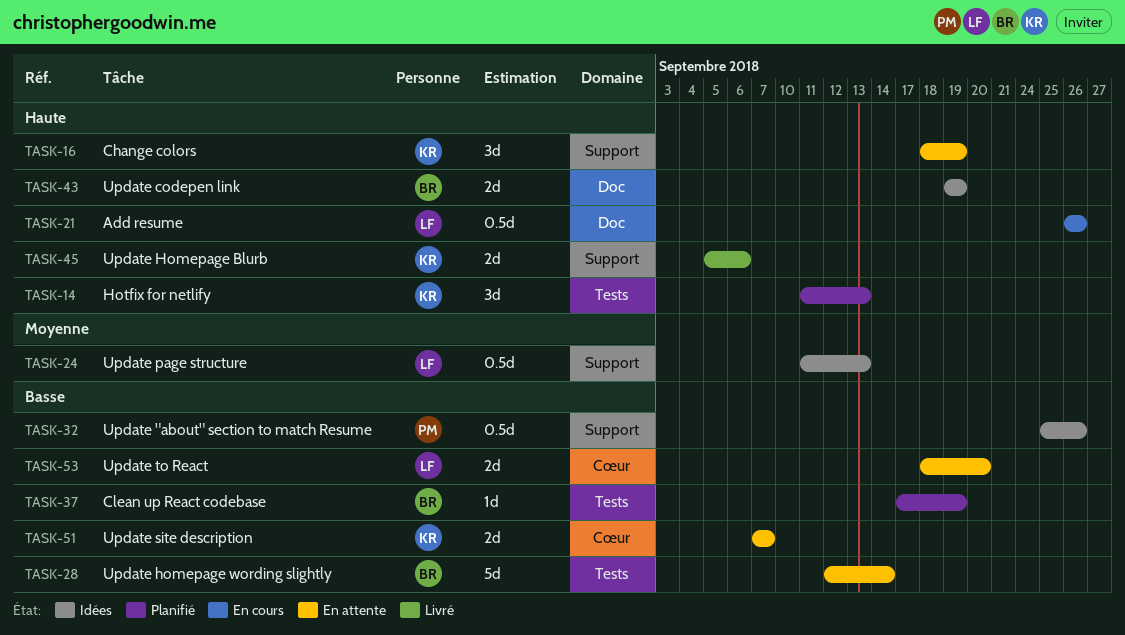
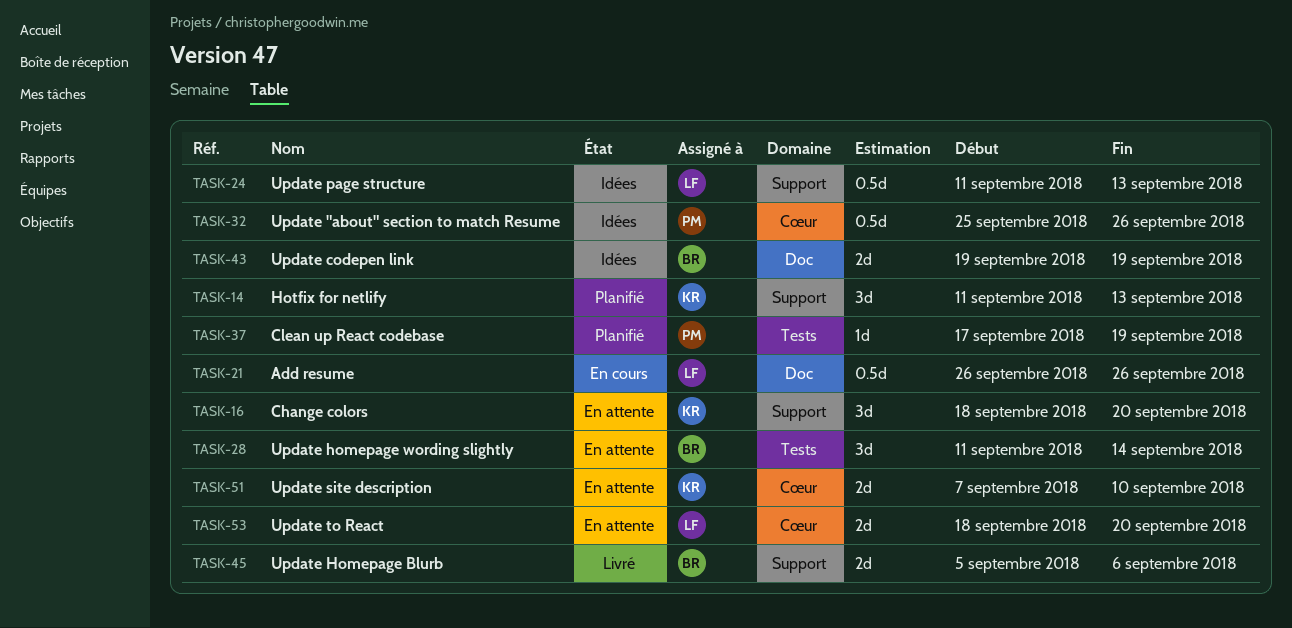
TASK-14, label: Tests -> Support
TASK-16, due: Sep 19 -> Sep 20
TASK-28, estimate: 5d -> 3d
TASK-28, start: Sep 12 -> Sep 11
TASK-32, label: Support -> Cœur
TASK-37, owner: BR -> PM
TASK-45, owner: KR -> BR
TASK-51, due: Sep 7 -> Sep 10

